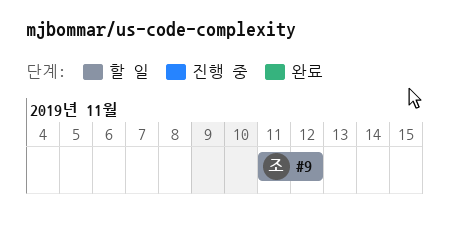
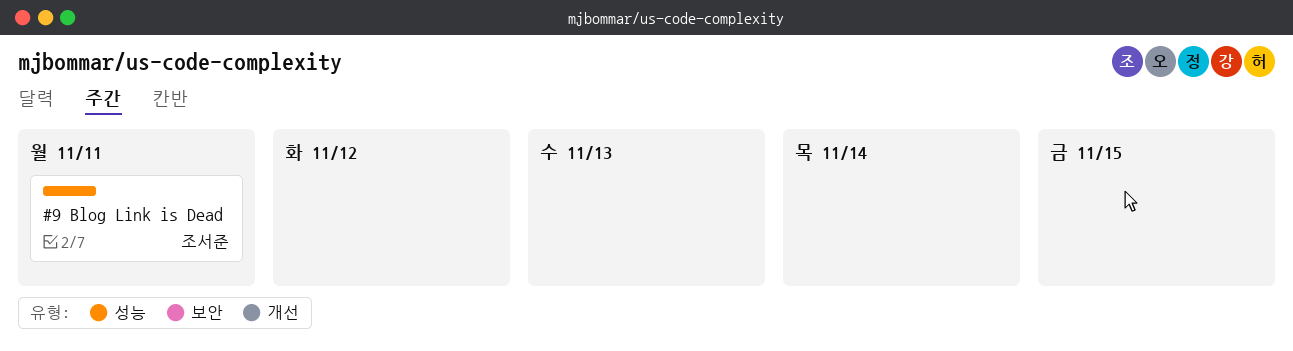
#9, due: Nov 12 -> Nov 11

